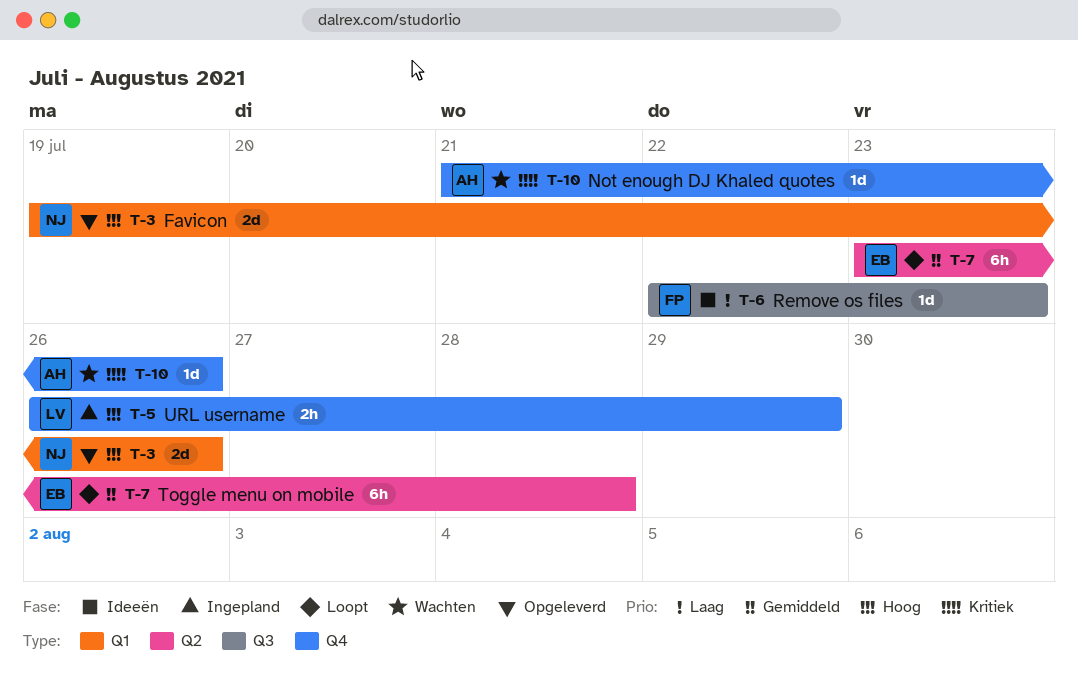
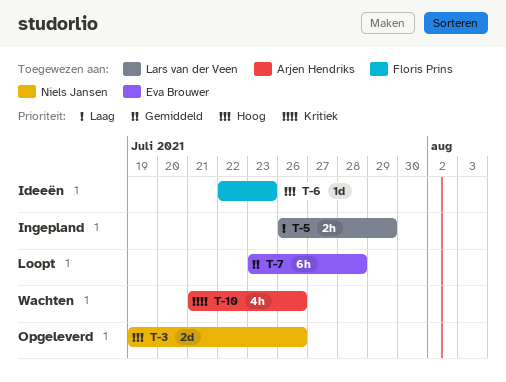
T-5, priority: Hoog -> Laag
T-6, priority: Laag -> Hoog
T-10, estimate: 1d -> 4h

